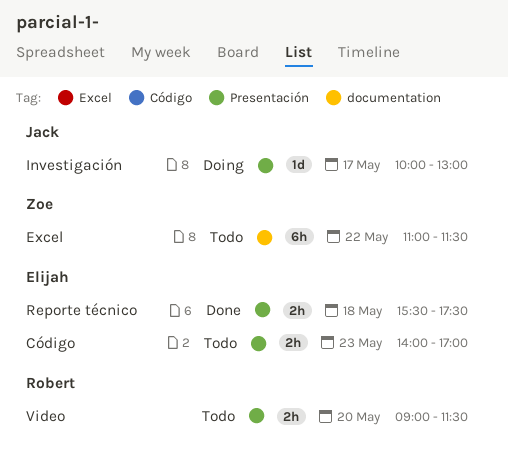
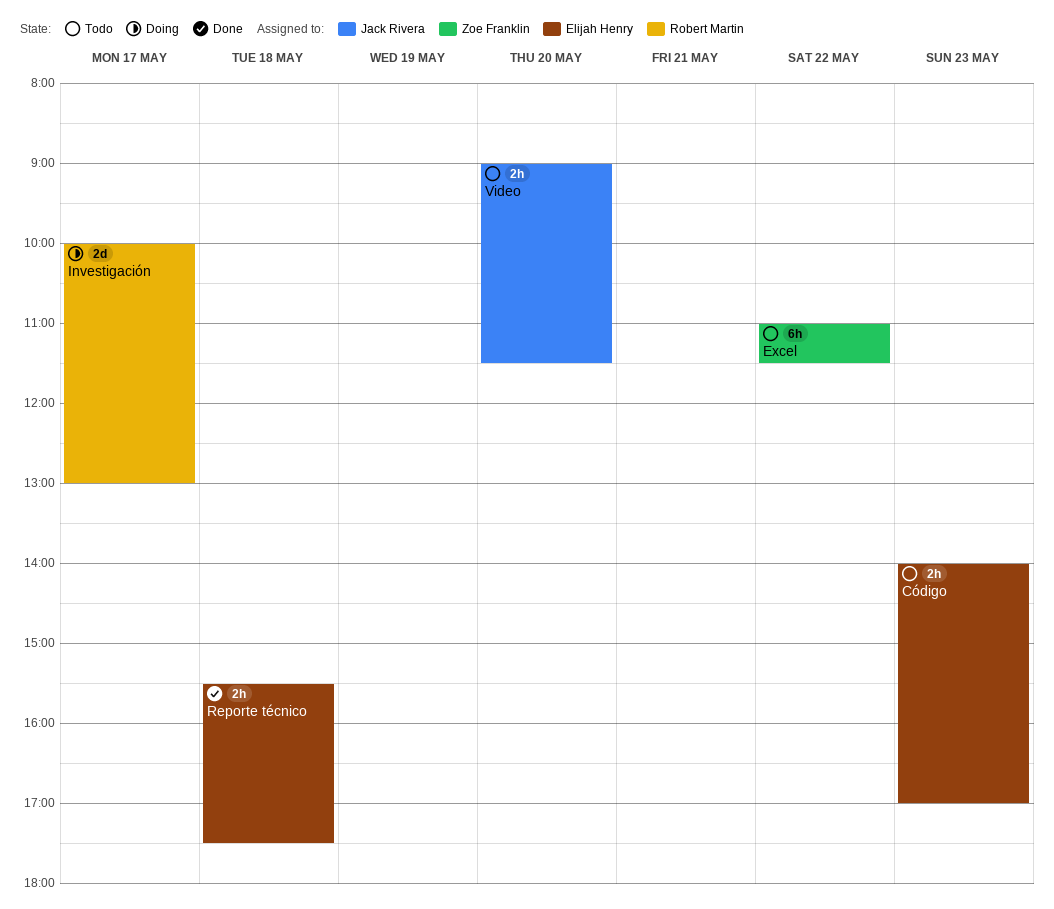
Investigación, owner: Jack Rivera -> Robert Martin
Investigación, estimate: 1d -> 2d
Video, owner: Robert Martin -> Jack Rivera

